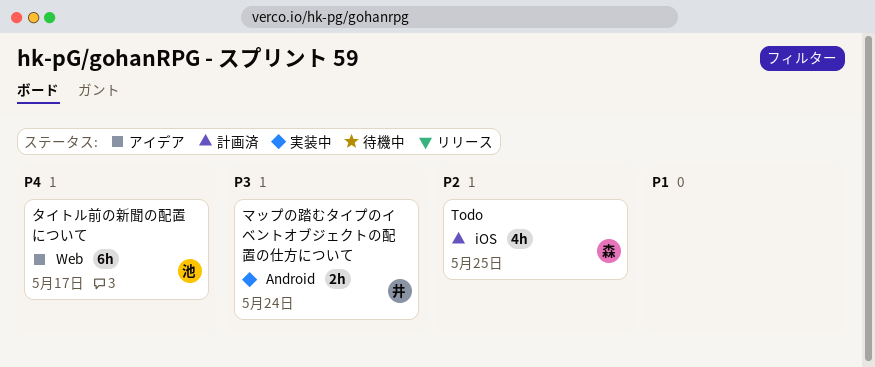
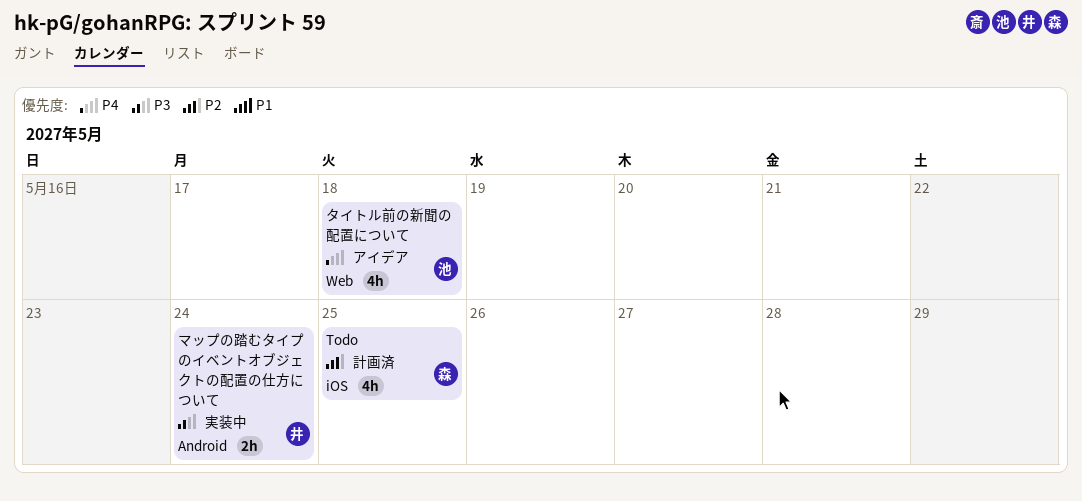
タイトル前の新聞の配置について, estimate: 6h -> 4h
タイトル前の新聞の配置について, due: May 17 -> May 18

